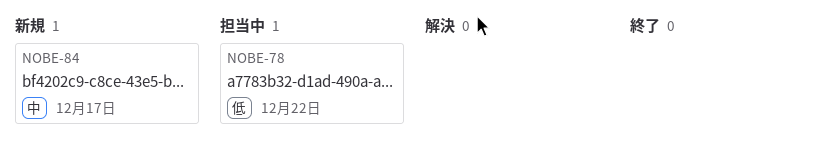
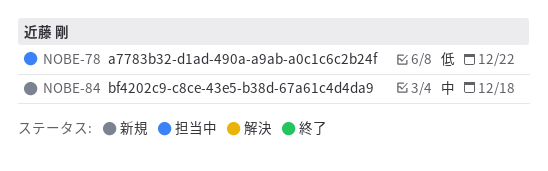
NOBE-84, due: Dec 17 -> Dec 18

